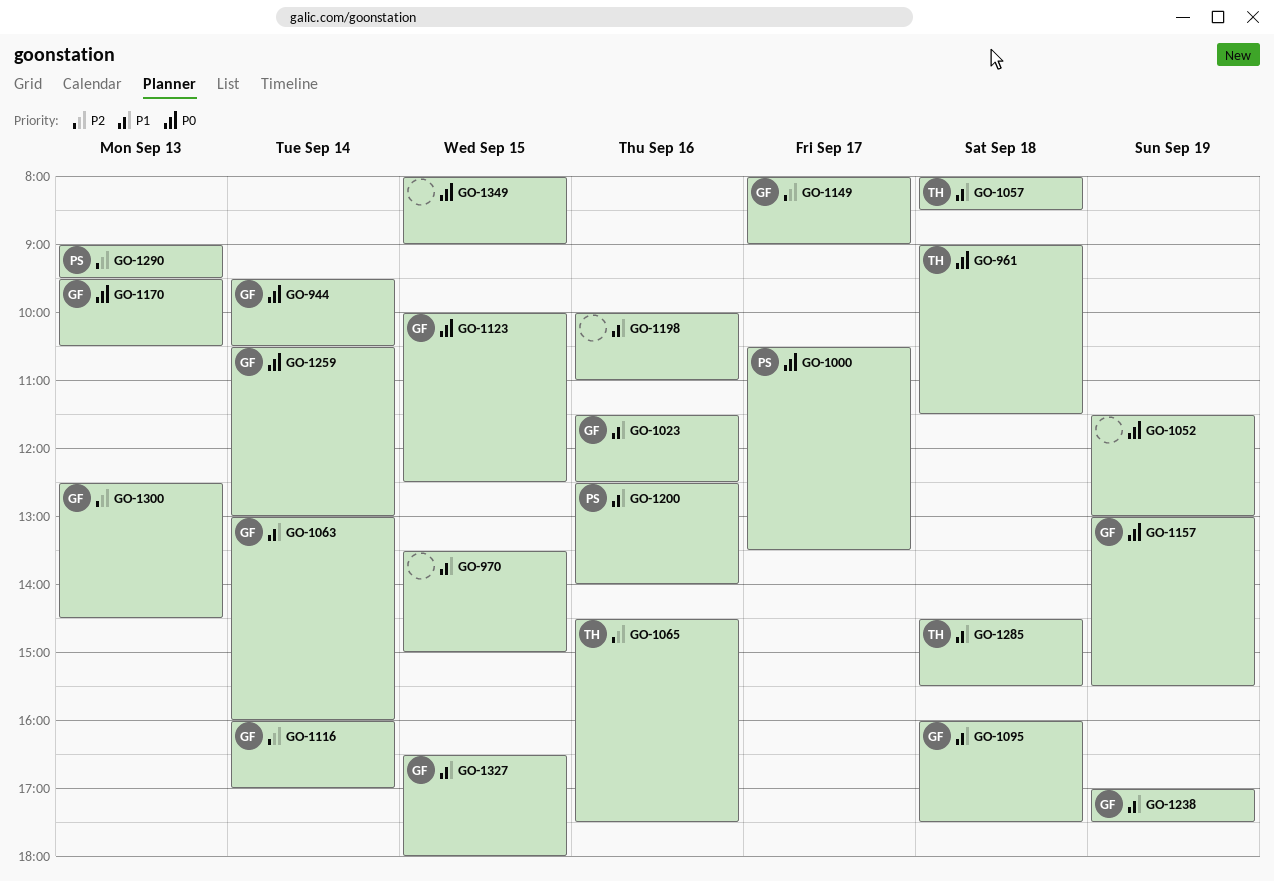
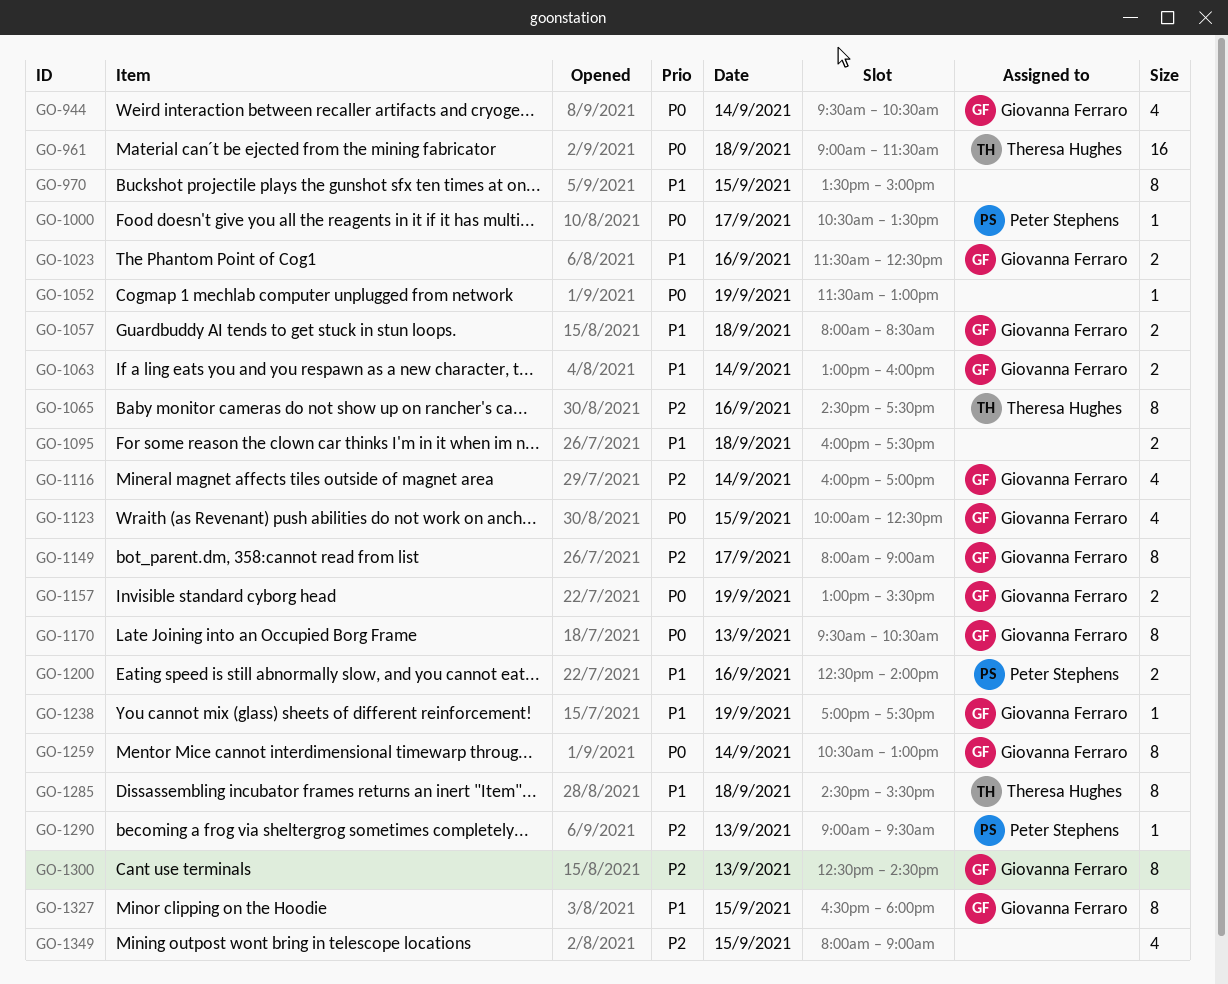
GO-1057, owner: Theresa Hughes -> Giovanna Ferraro
GO-1095, owner: Giovanna Ferraro -> none
GO-1198: present -> none
GO-1349, priority: P0 -> P2

